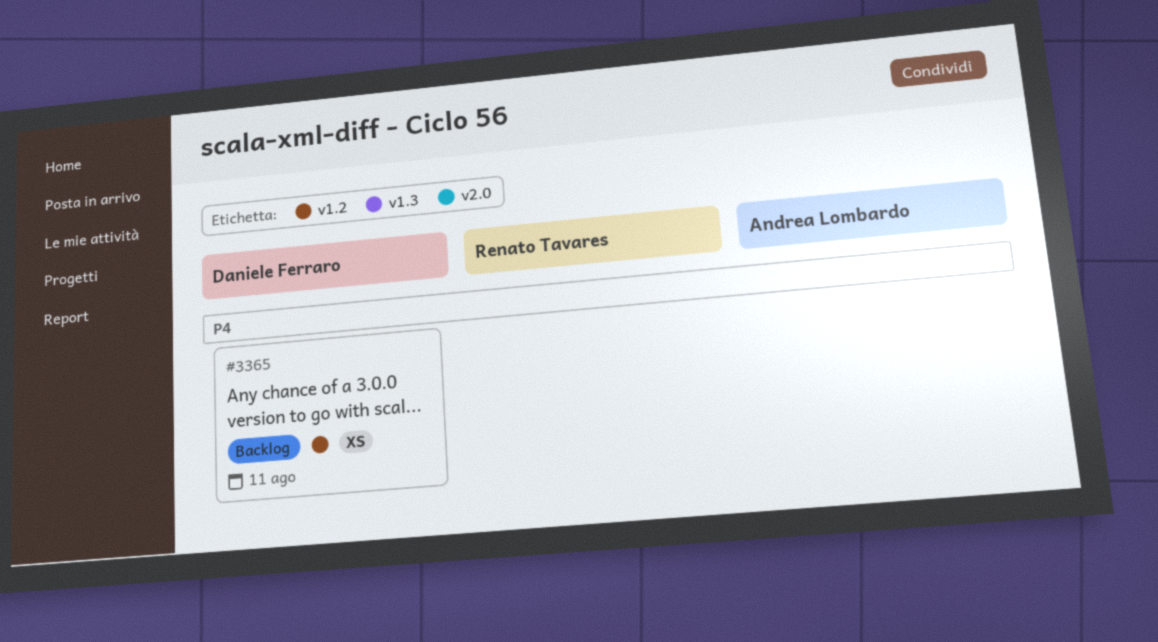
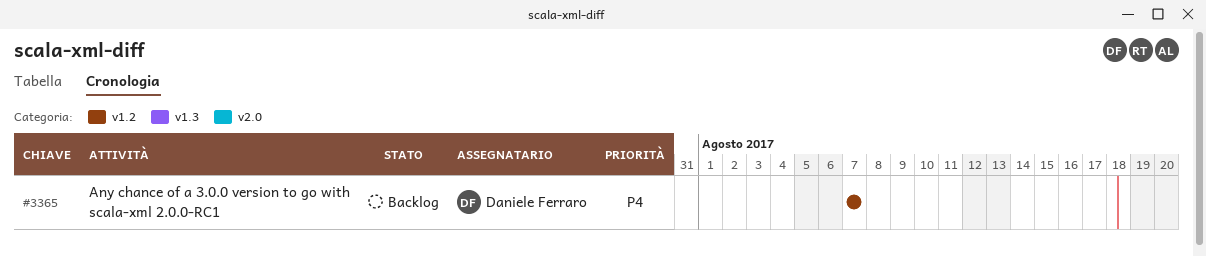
#3365, due: Aug 11 -> Aug 7

